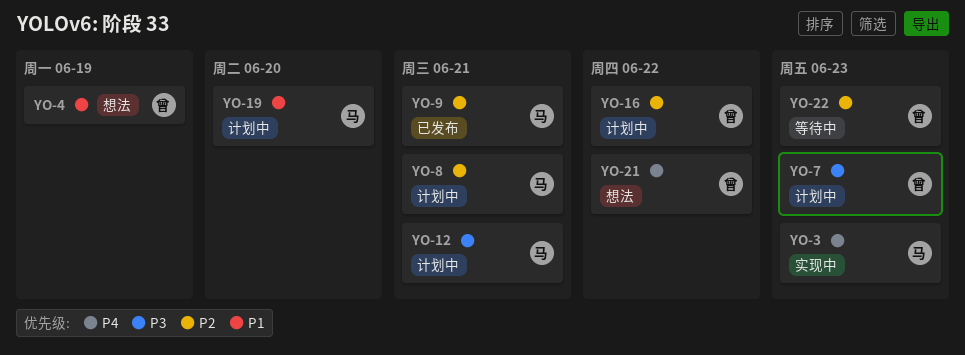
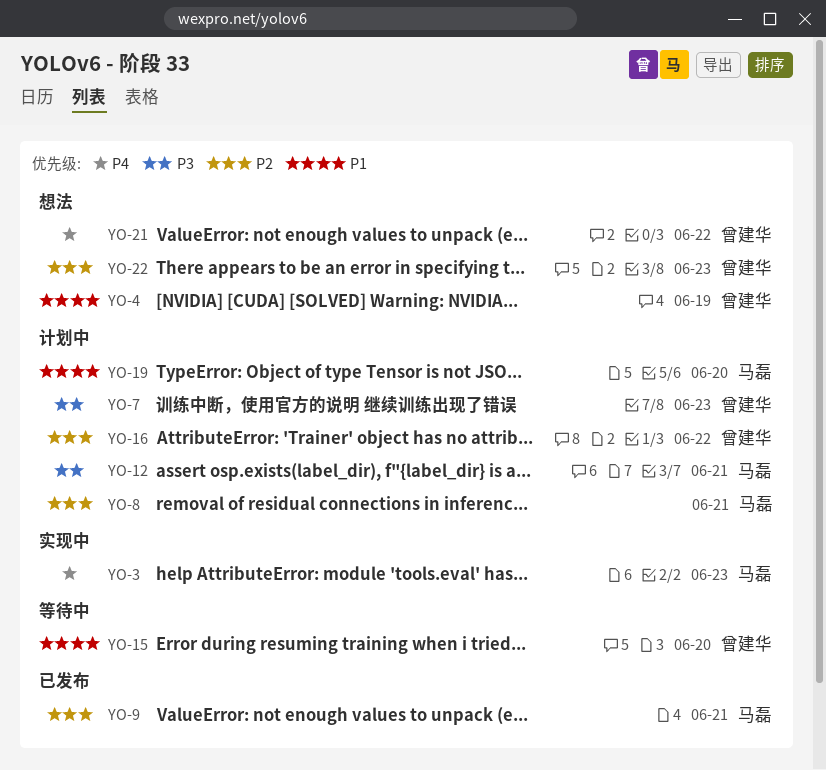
YO-15: none -> present
YO-22, status: 等待中 -> 想法

